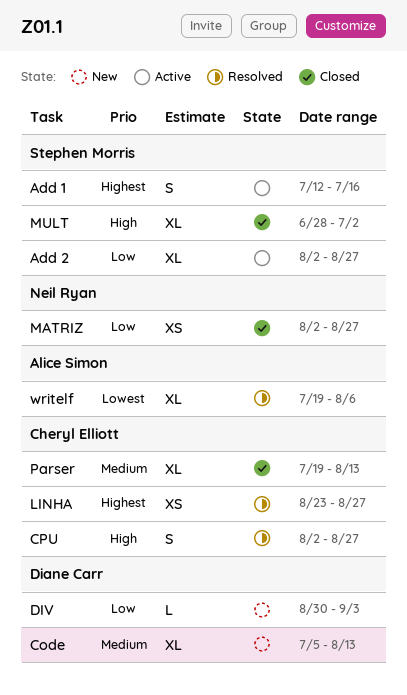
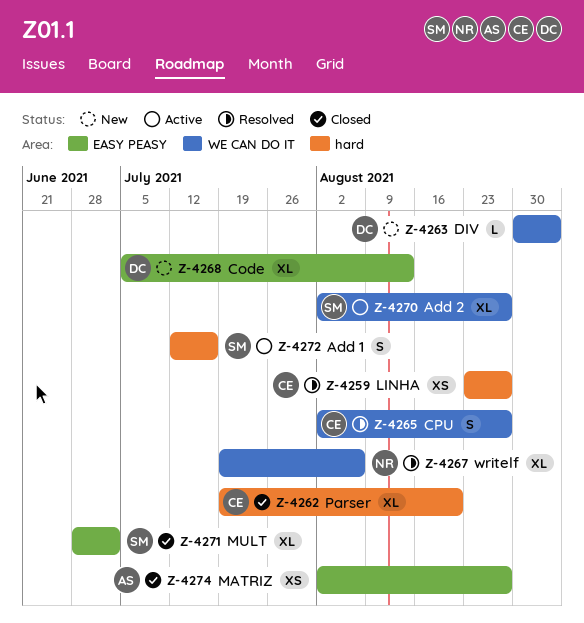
MATRIZ, owner: Neil Ryan -> Alice Simon
Parser, due: Aug 13 -> Aug 20
writelf, owner: Alice Simon -> Neil Ryan

